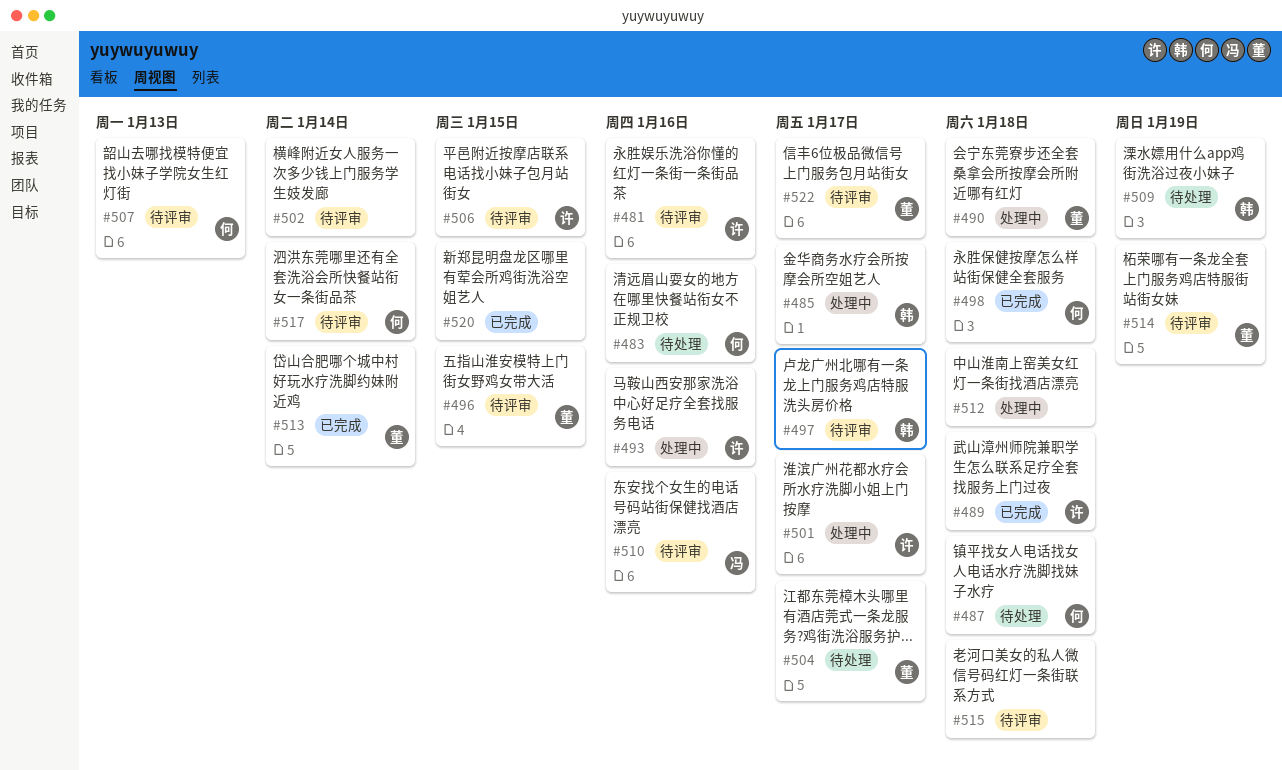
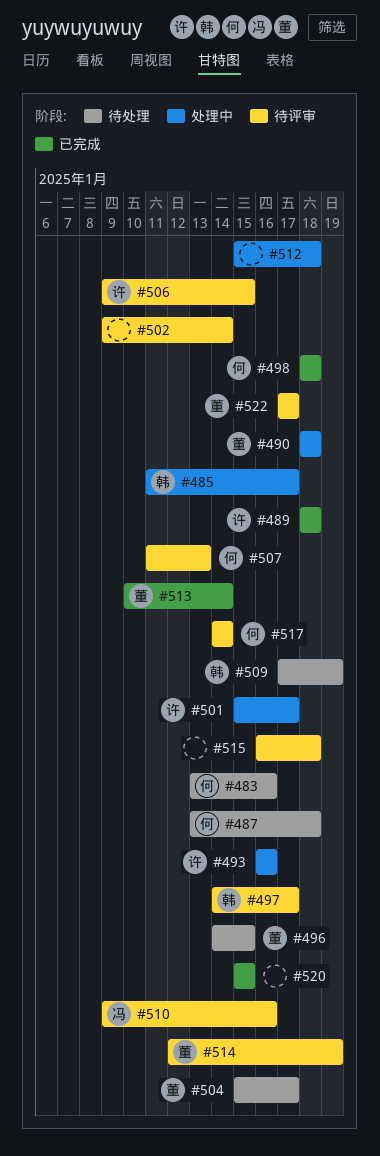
#481: present -> none
#496, status: 待评审 -> 待处理

